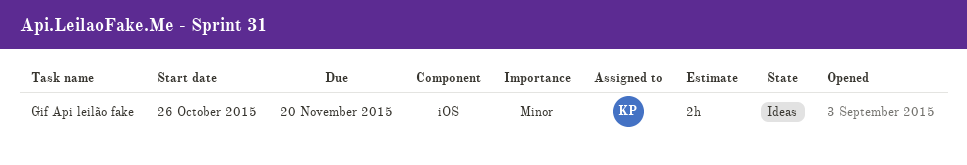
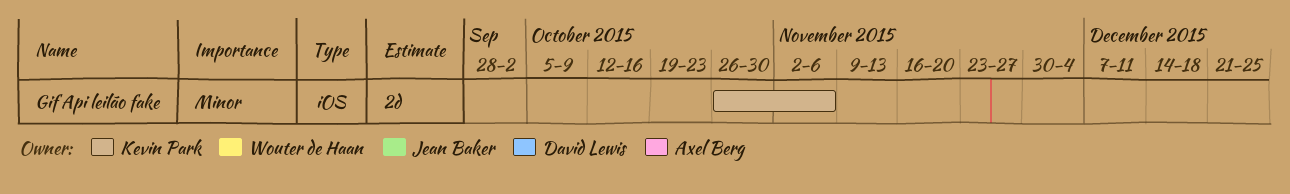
Gif Api leilão fake, estimate: 2h -> 2d
Gif Api leilão fake, due: Nov 20 -> Nov 6

